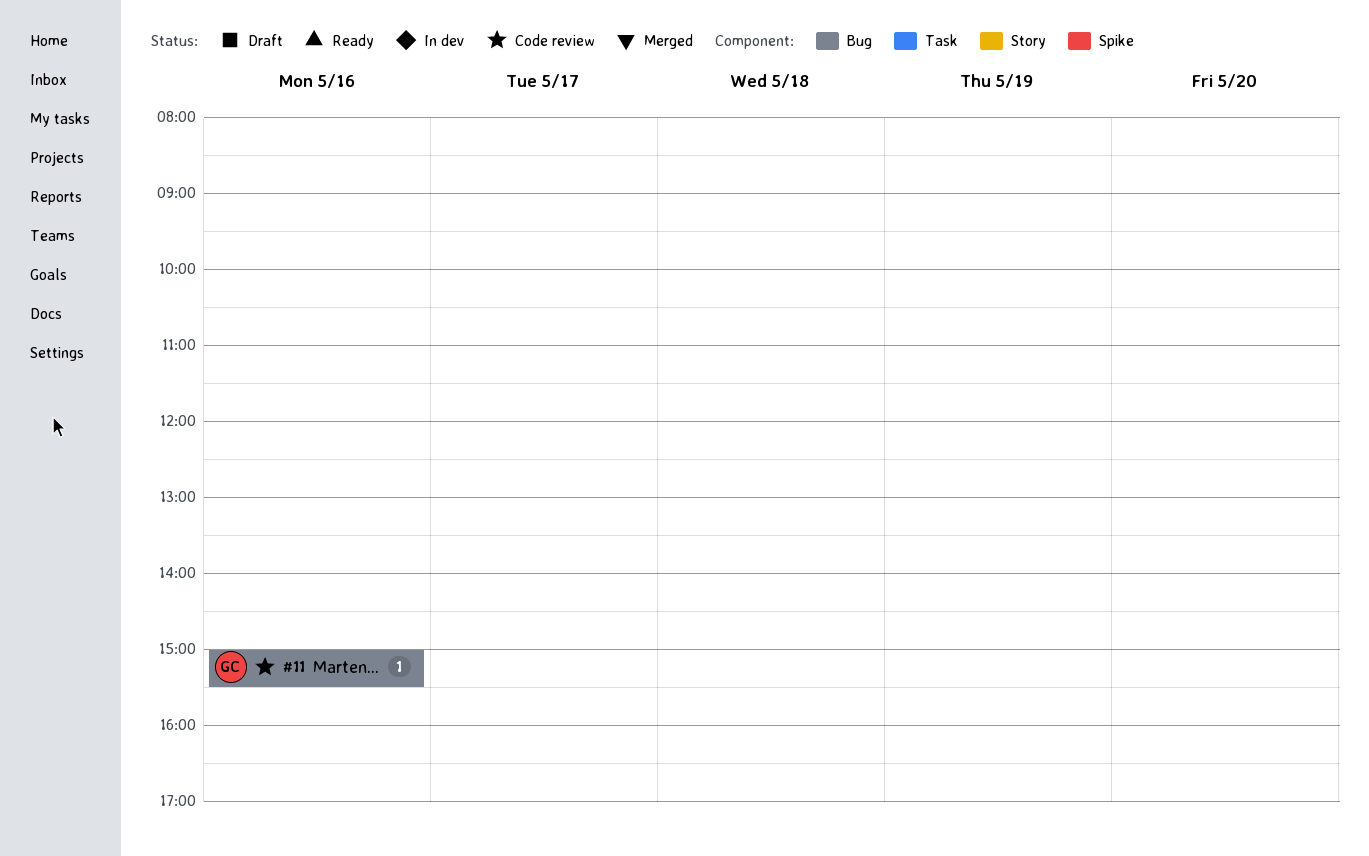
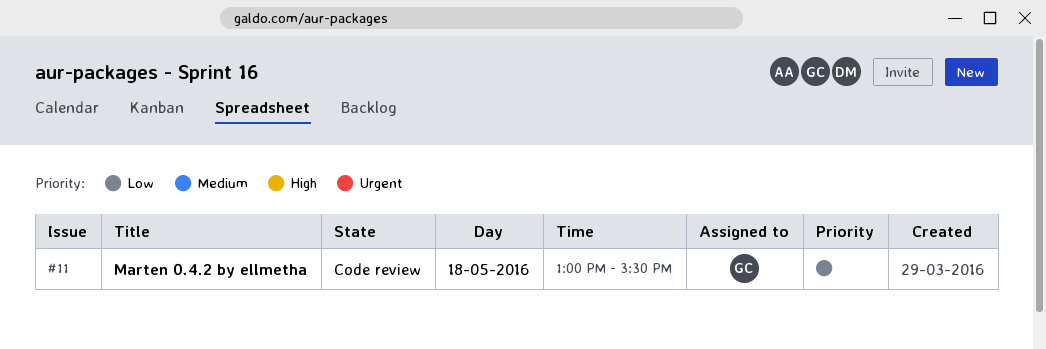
#11, day: May 16 -> May 18
#11, begins: 15:00 -> 13:00

